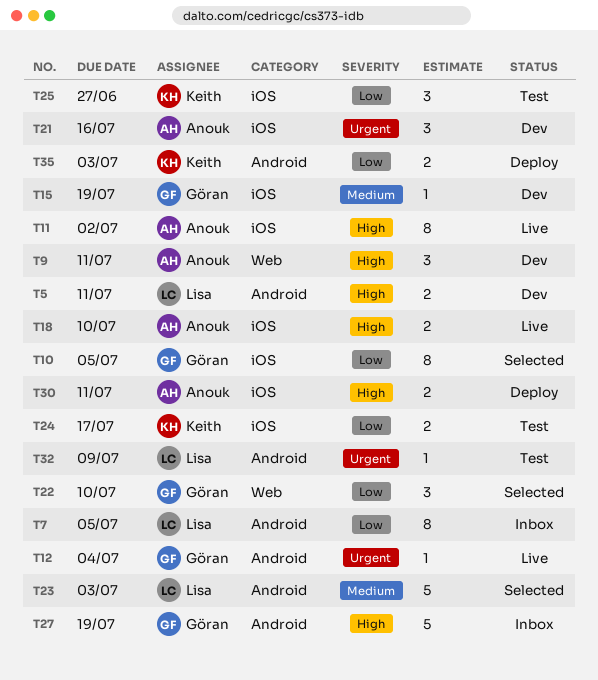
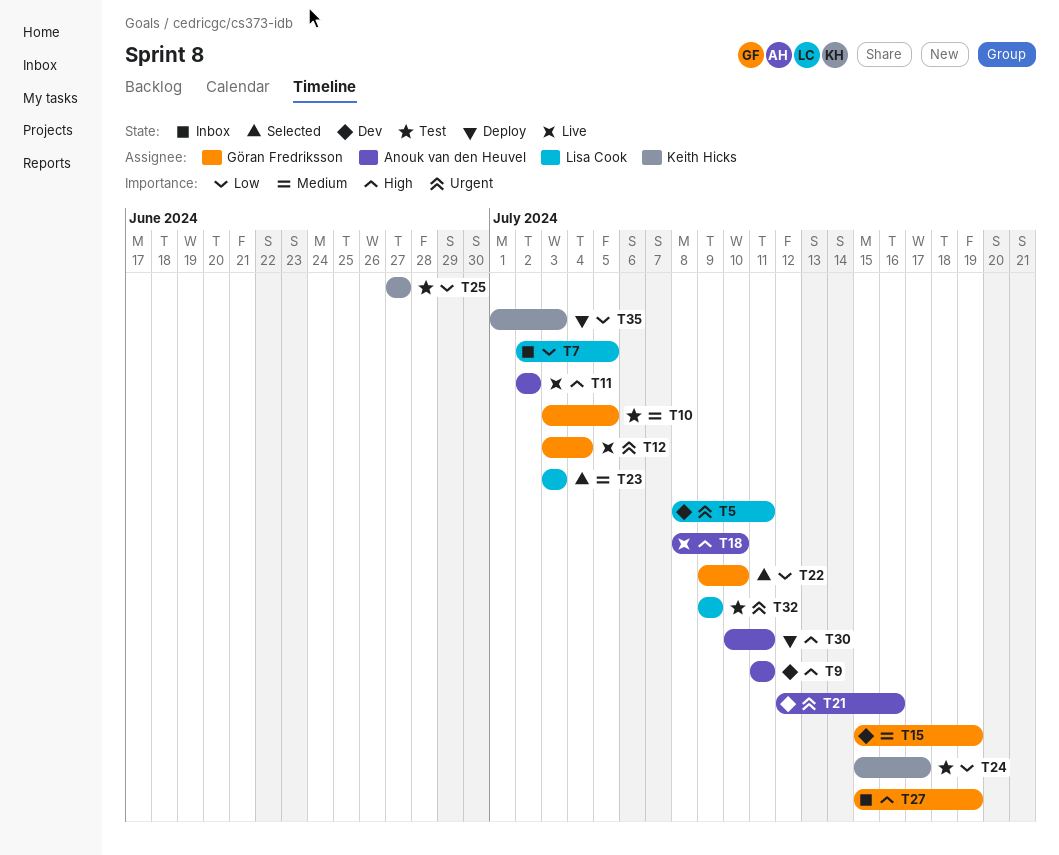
T5, priority: High -> Urgent
T10, status: Selected -> Test
T10, priority: Low -> Medium

